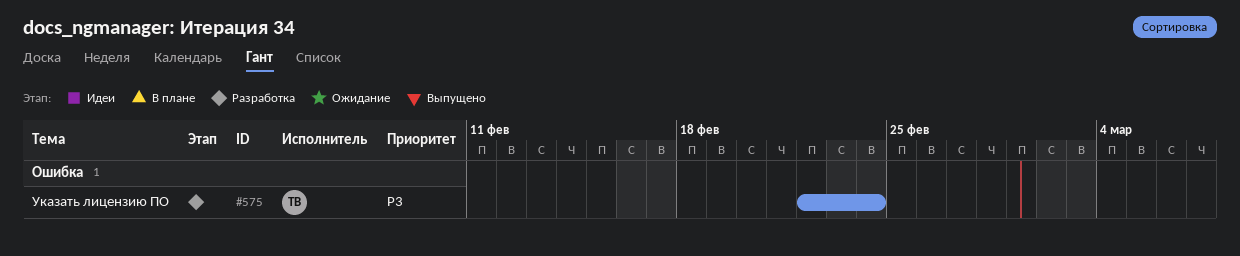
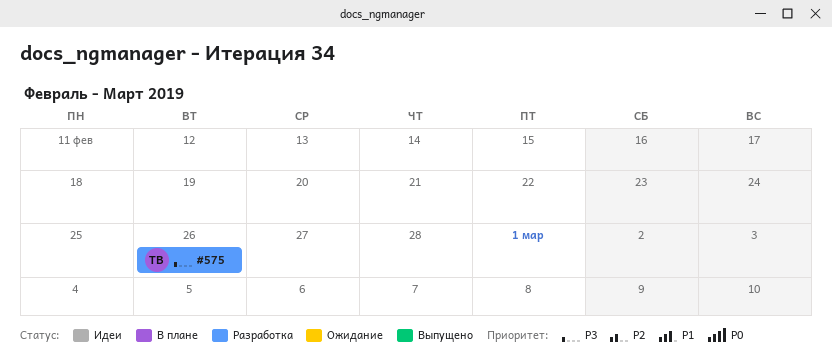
#575, start: Feb 22 -> Feb 26
#575, due: Feb 24 -> Feb 26

